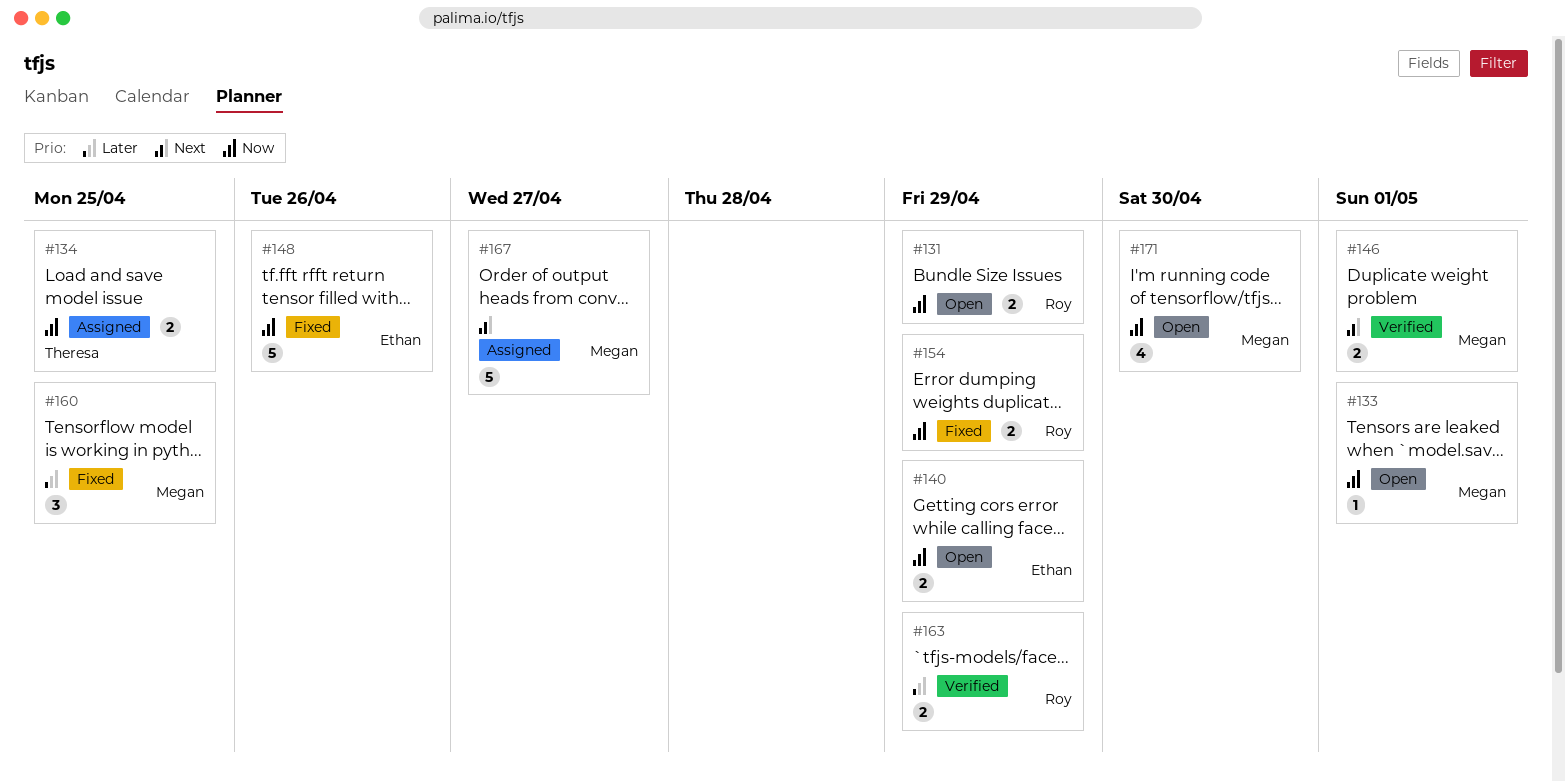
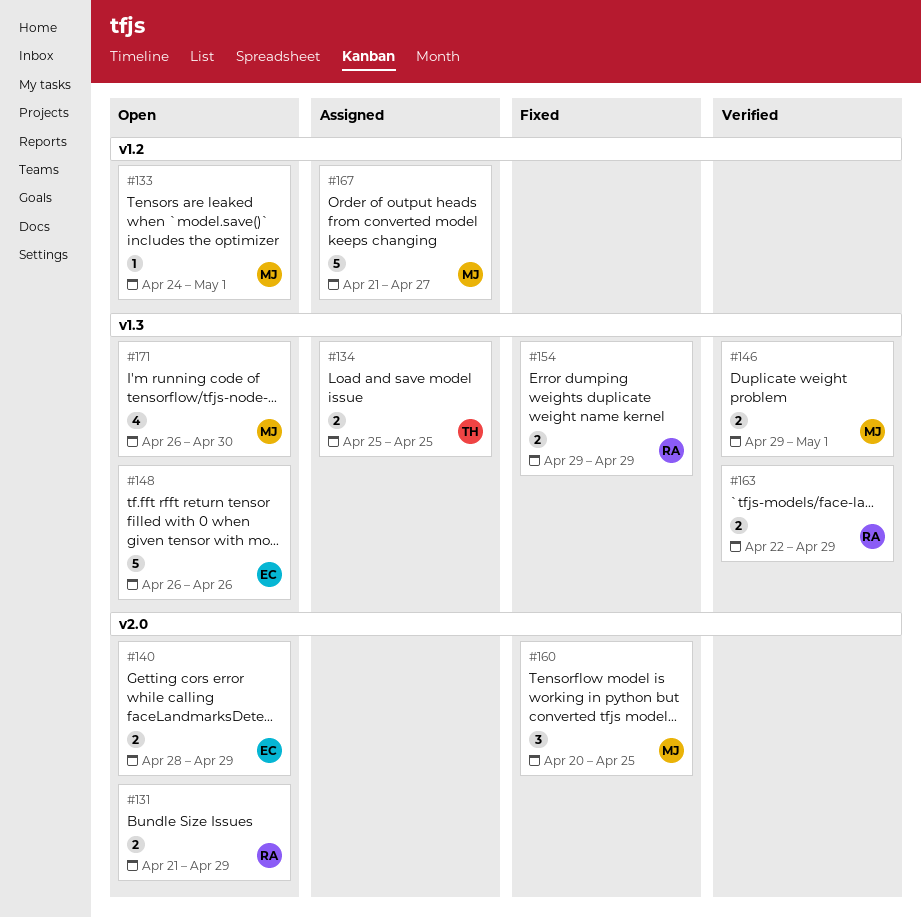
#148, status: Fixed -> Open

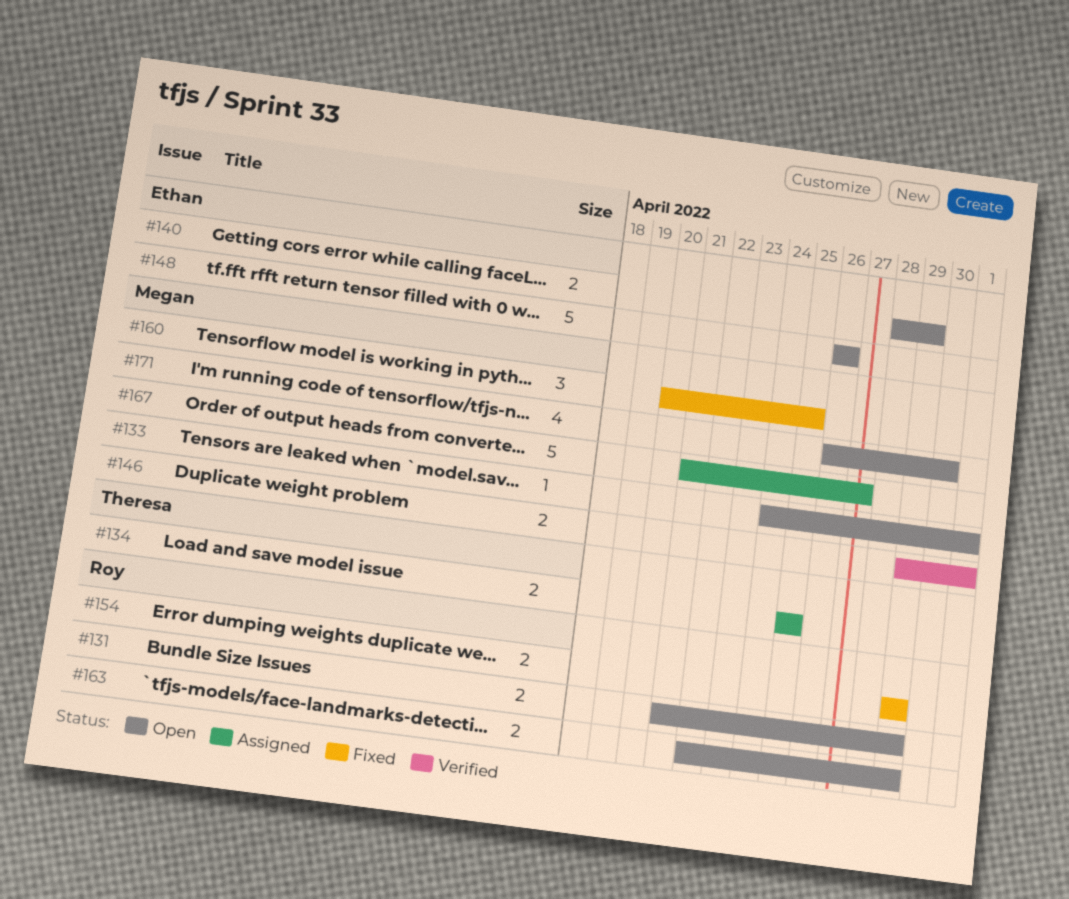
#163, status: Verified -> Open

